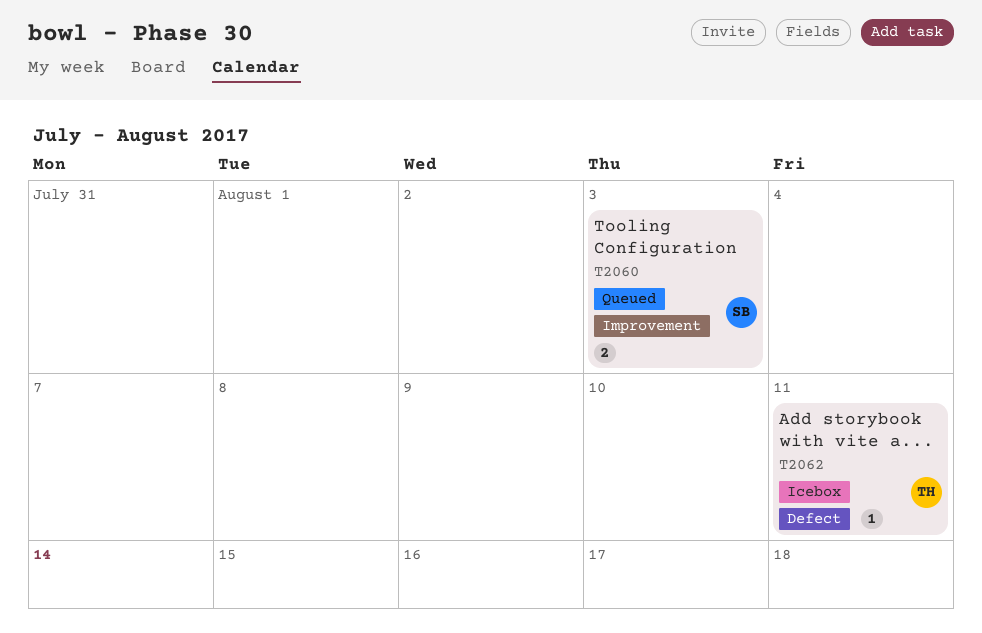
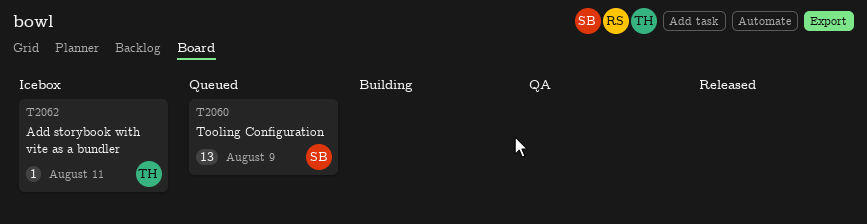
T2060, estimate: 2 -> 13
T2060, due: Aug 3 -> Aug 9

